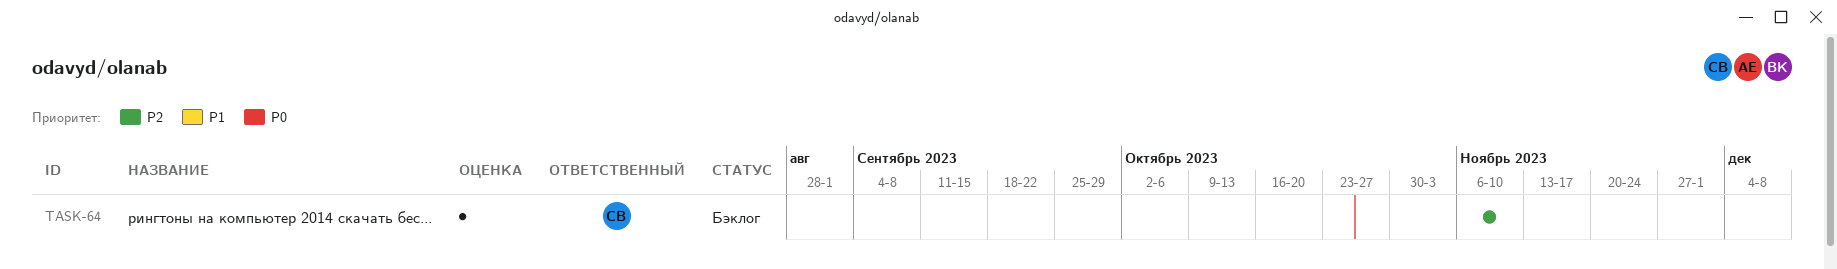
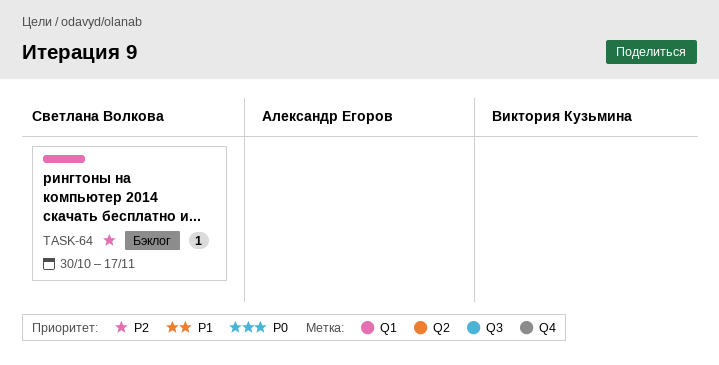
TASK-64, start: Nov 6 -> Oct 30
TASK-64, due: Nov 10 -> Nov 17

